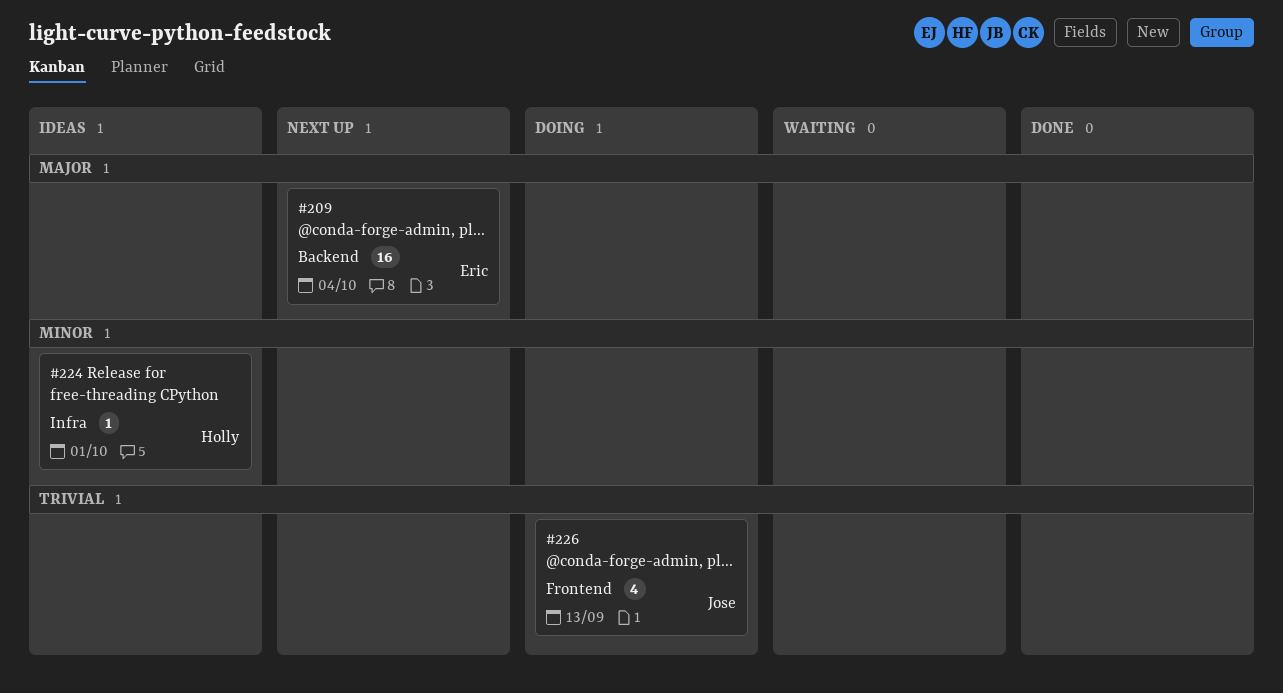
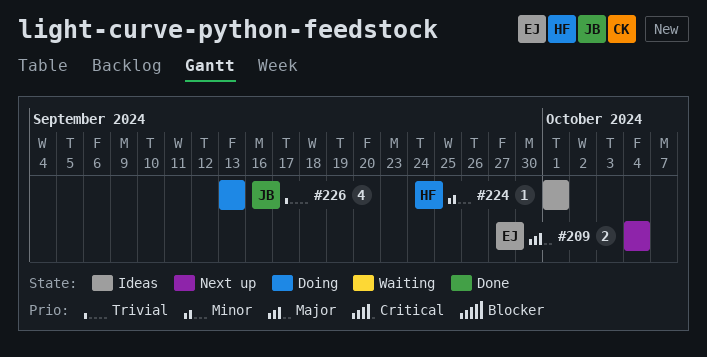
#209, estimate: 16 -> 2

